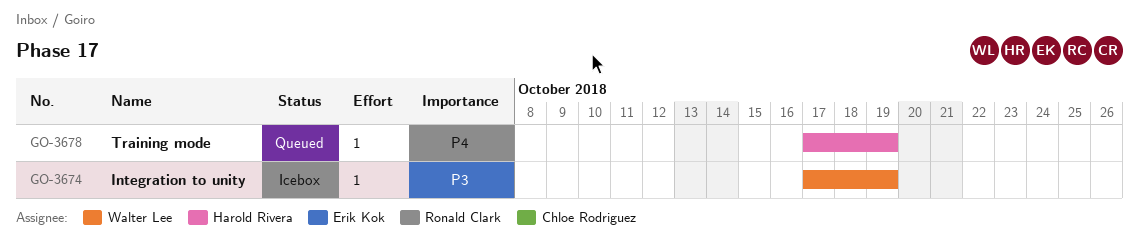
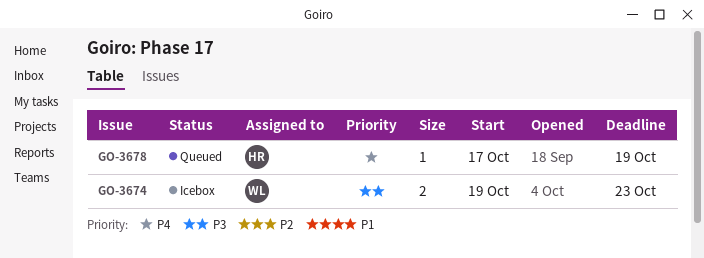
GO-3674, estimate: 1 -> 2
GO-3674, start: Oct 17 -> Oct 19
GO-3674, due: Oct 19 -> Oct 23

